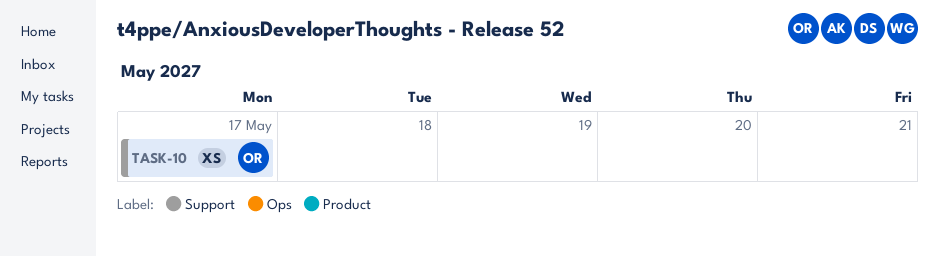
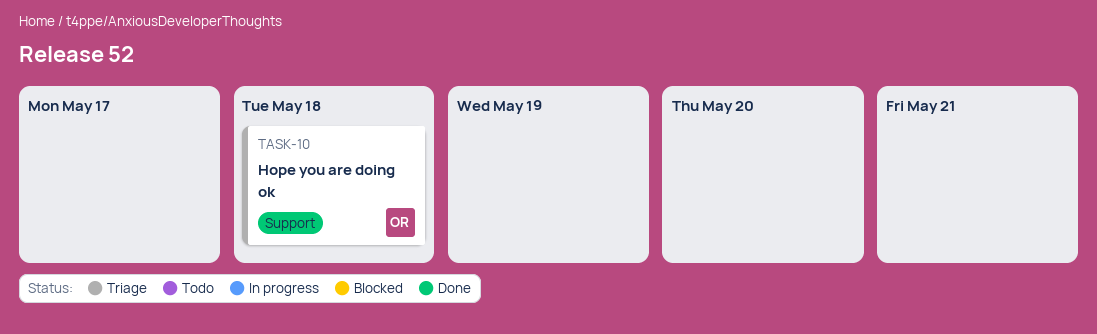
TASK-10, due: May 17 -> May 18

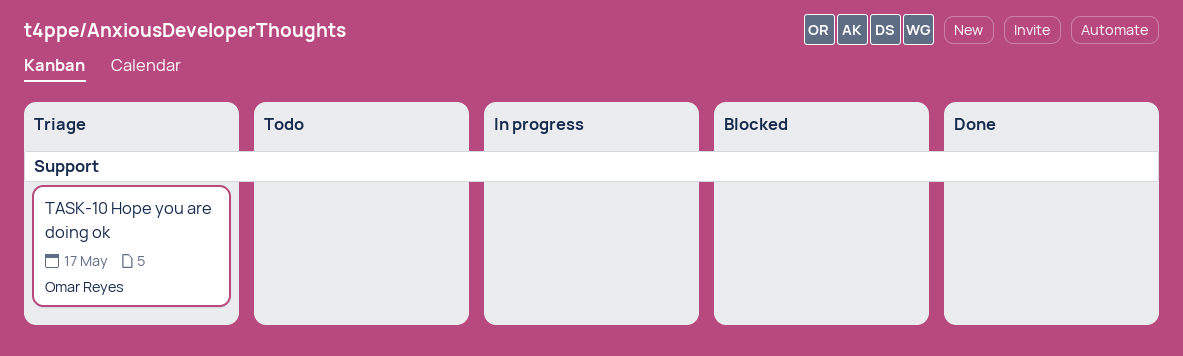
TASK-10, due: May 18 -> May 17

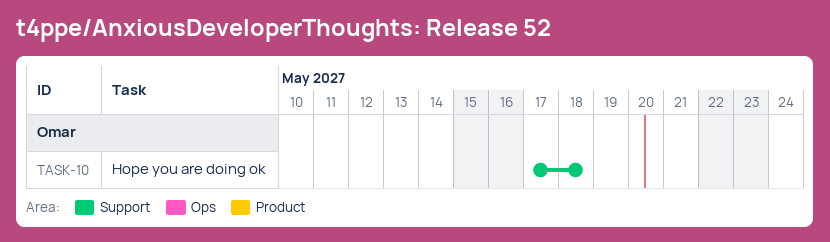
TASK-10, due: May 17 -> May 18

